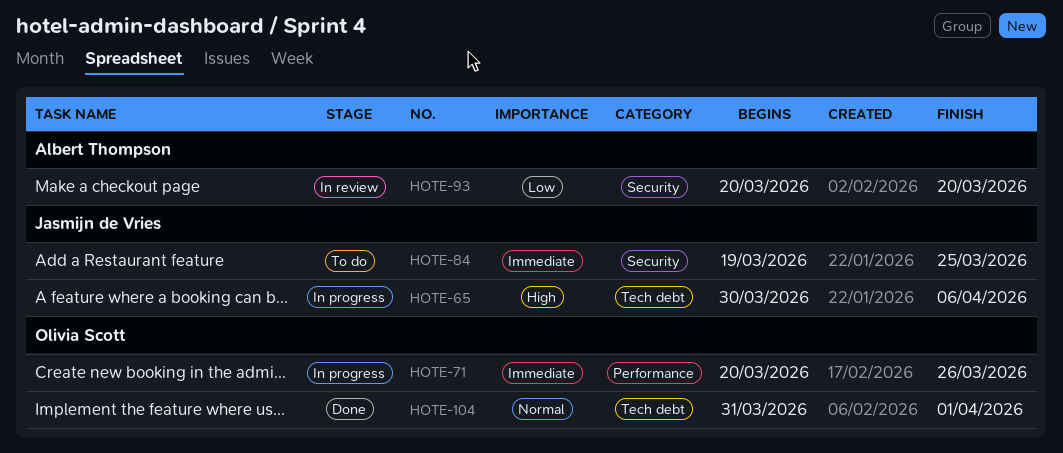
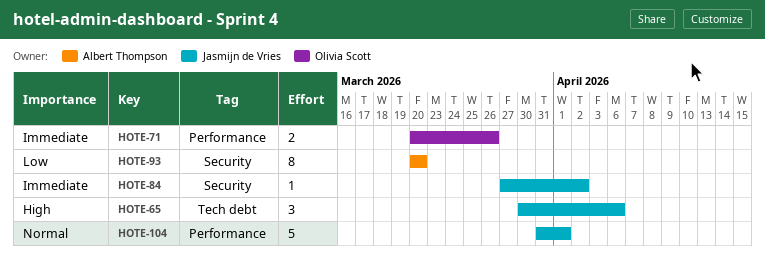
HOTE-84, start: Mar 19 -> Mar 27
HOTE-84, due: Mar 25 -> Apr 2
HOTE-104, owner: Olivia Scott -> Jasmijn de Vries
HOTE-104, label: Tech debt -> Performance

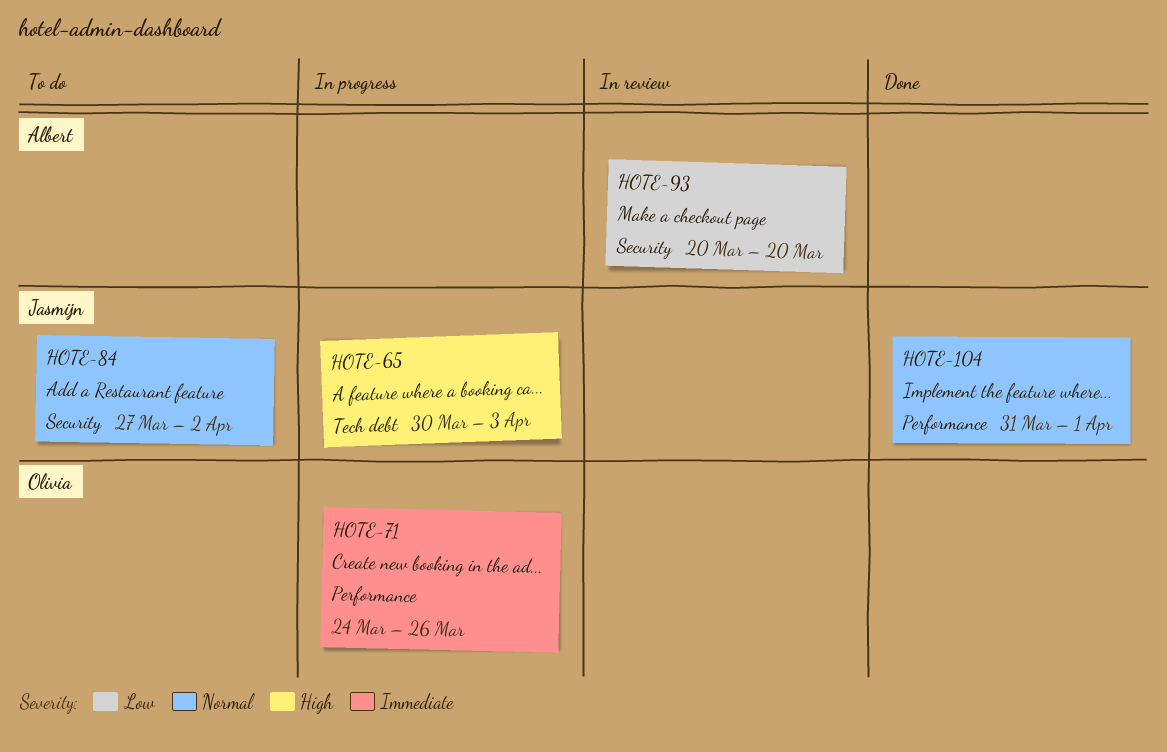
HOTE-65, due: Apr 6 -> Apr 3
HOTE-71, start: Mar 20 -> Mar 24
HOTE-84, priority: Immediate -> Normal

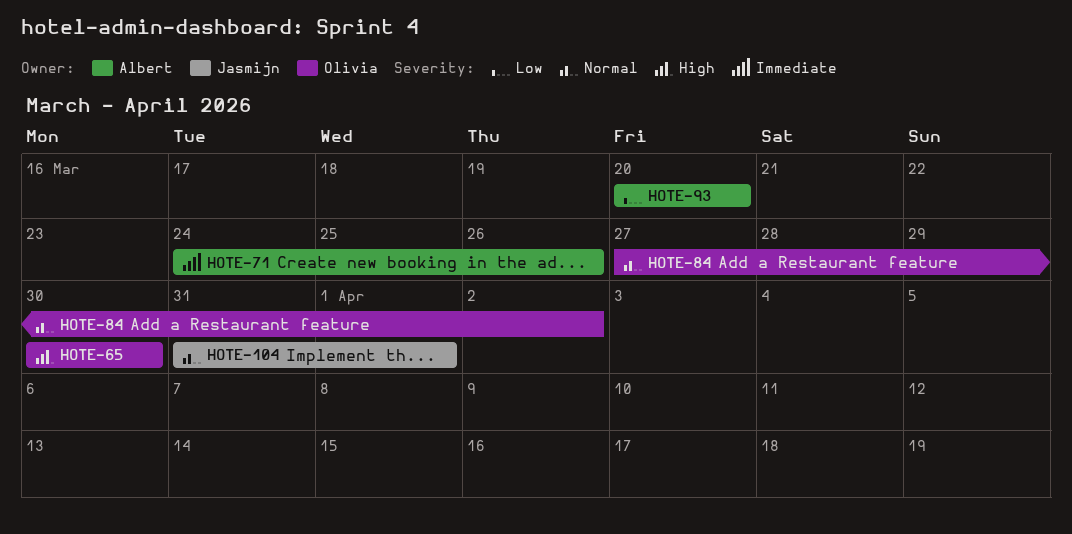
HOTE-65, owner: Jasmijn -> Olivia
HOTE-65, due: Apr 3 -> Mar 30
HOTE-71, owner: Olivia -> Albert
HOTE-84, owner: Jasmijn -> Olivia

